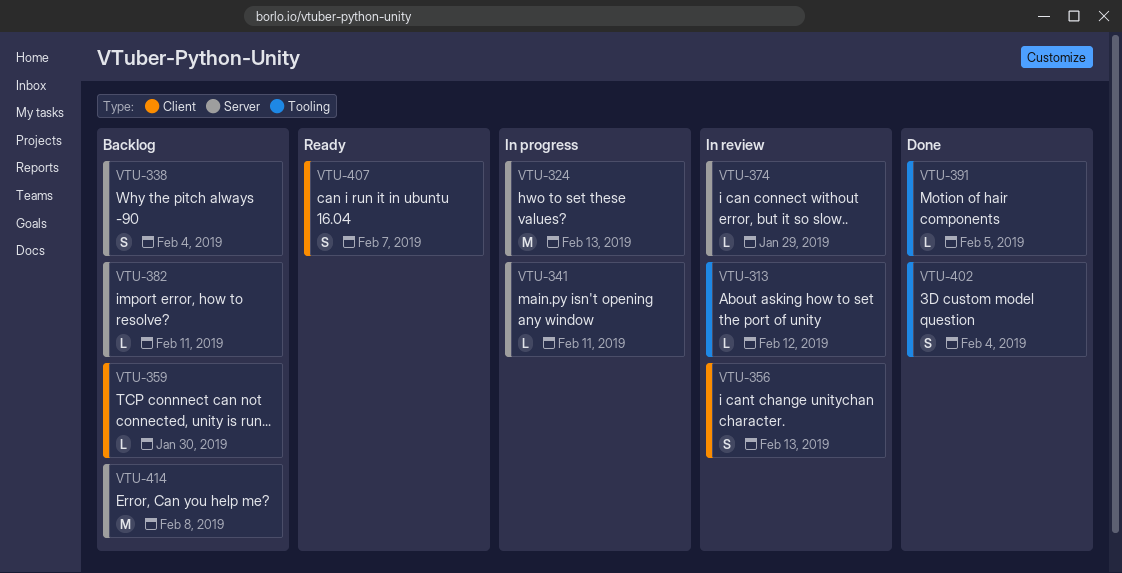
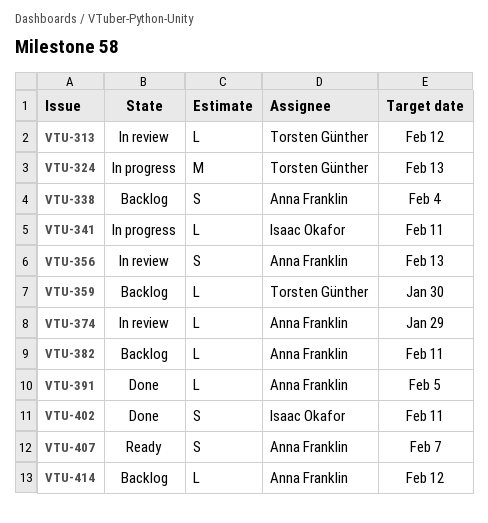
VTU-402, due: Feb 4 -> Feb 11
VTU-414, estimate: M -> L
VTU-414, due: Feb 8 -> Feb 12

